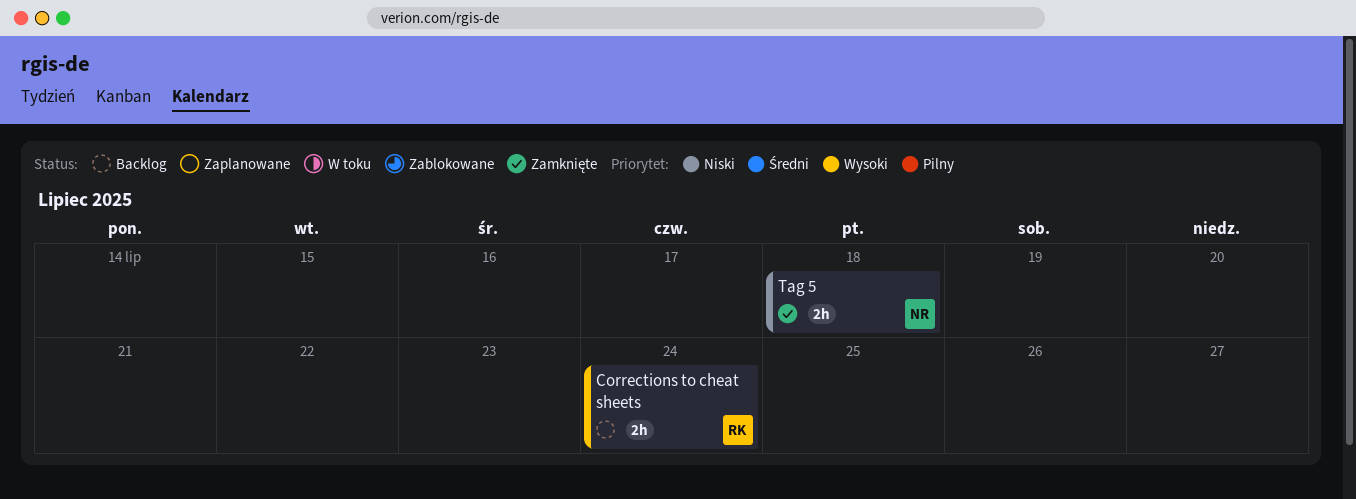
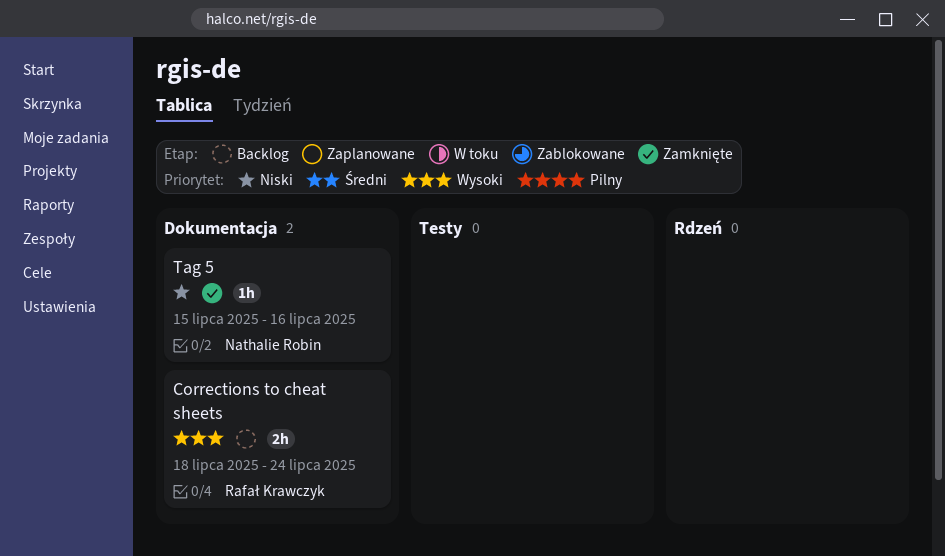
Tag 5, estimate: 2h -> 1h
Tag 5, due: Jul 18 -> Jul 16

